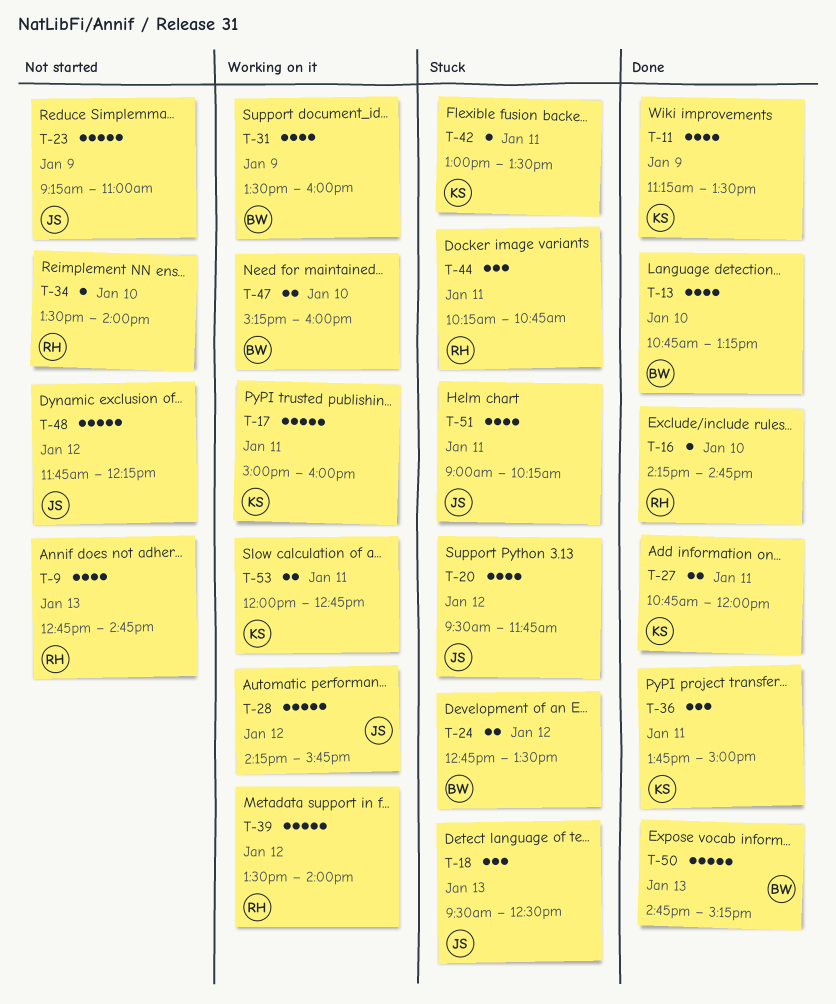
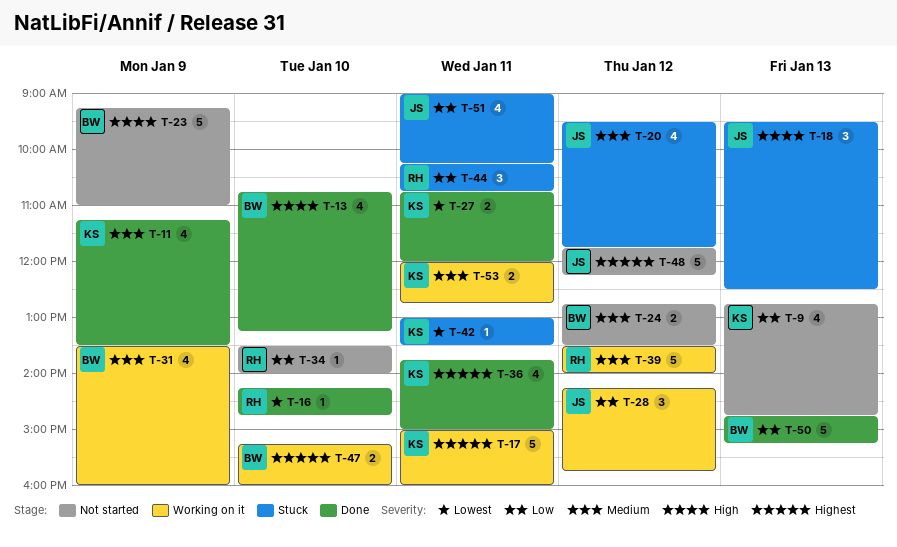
T-9, owner: RH -> KS
T-23, owner: JS -> BW
T-24, status: Stuck -> Not started
T-28, estimate: 5 -> 3
T-36, estimate: 3 -> 4

